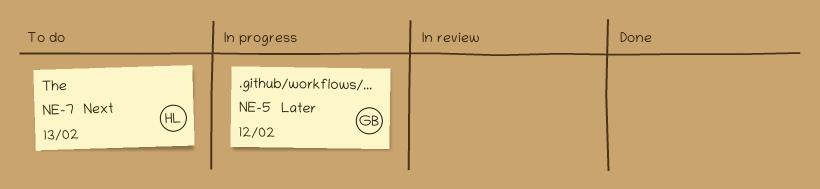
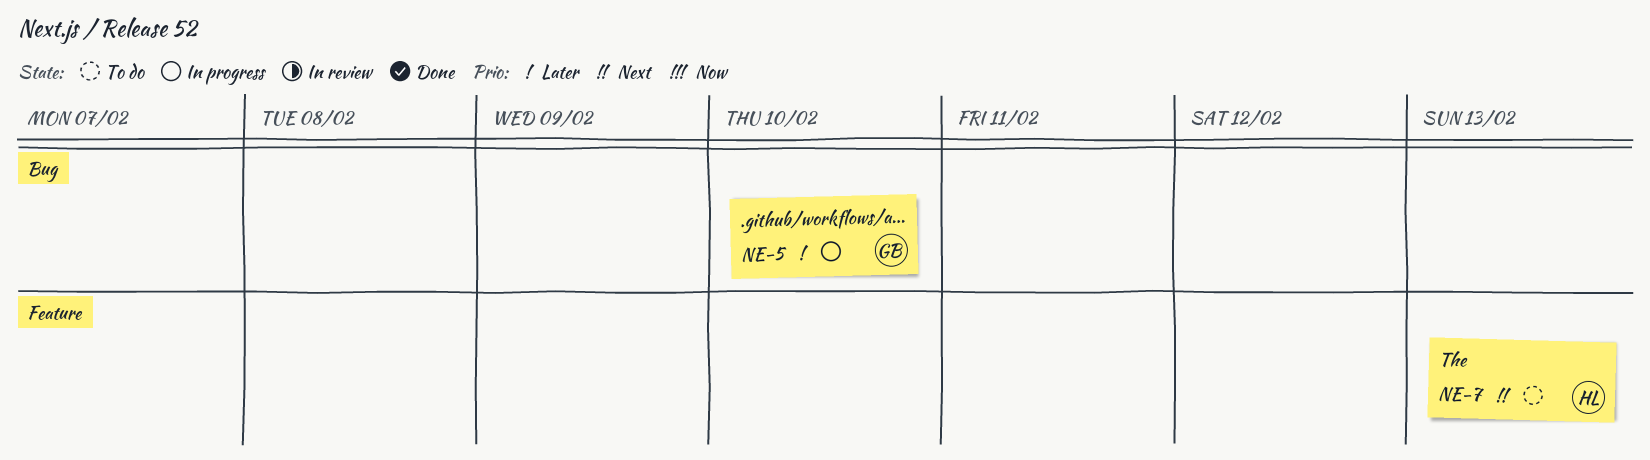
NE-5, due: Feb 12 -> Feb 10

